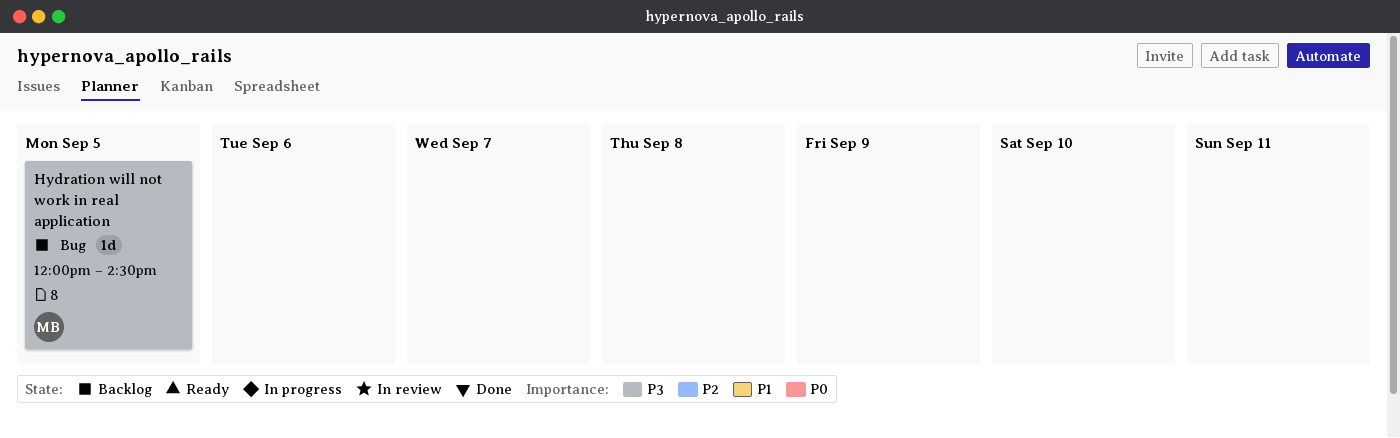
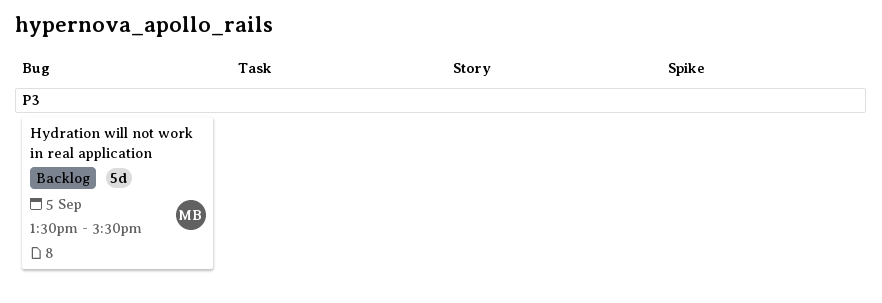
Hydration will not work in real application, estimate: 1d -> 5d
Hydration will not work in real application, begins: 12:00 -> 13:30
Hydration will not work in real application, ends: 14:30 -> 15:30

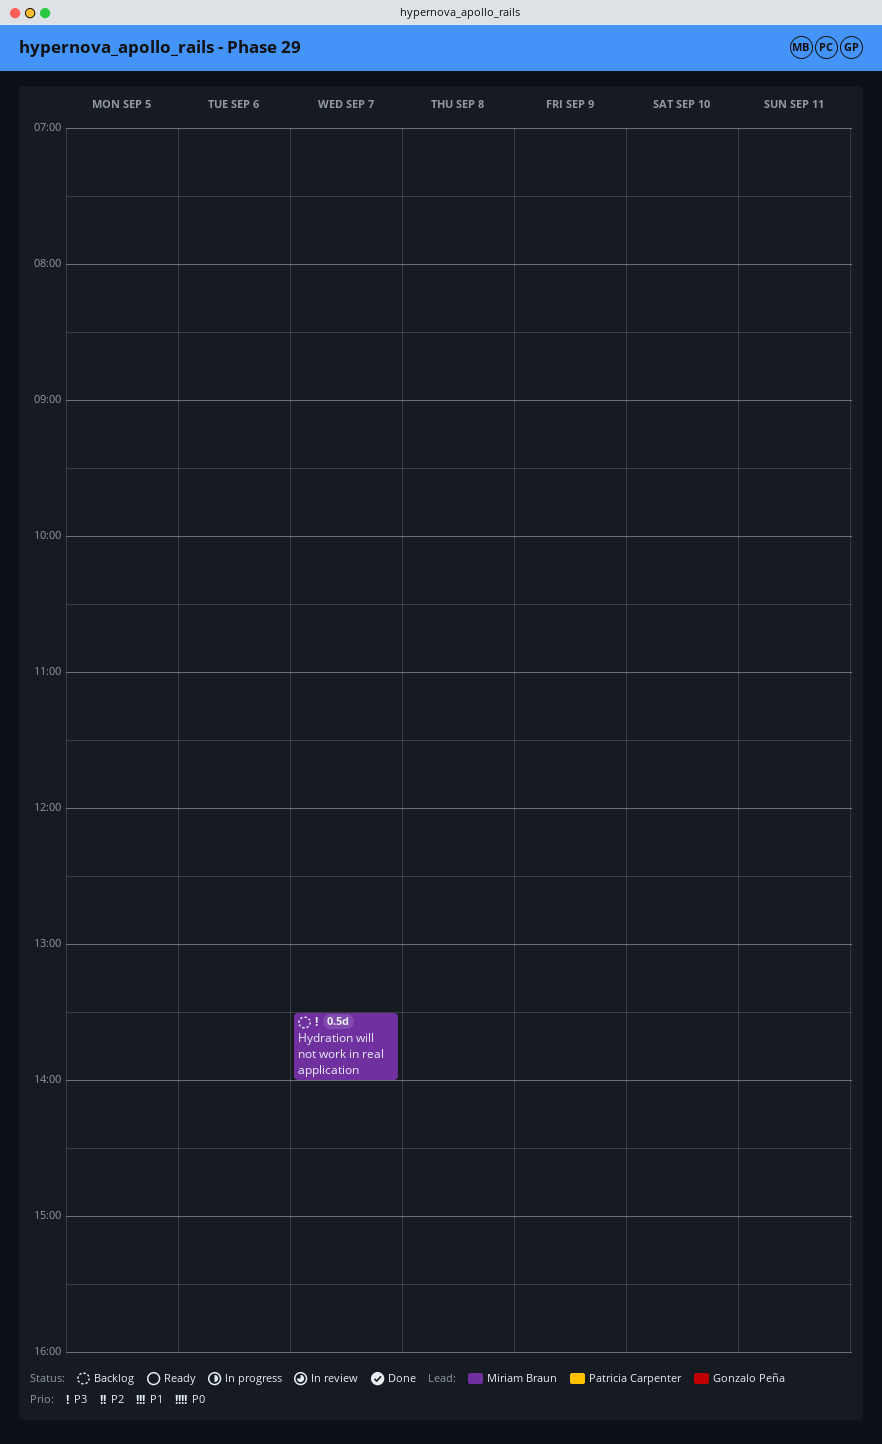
Hydration will not work in real application, estimate: 5d -> 0.5d
Hydration will not work in real application, day: Sep 5 -> Sep 7
Hydration will not work in real application, ends: 15:30 -> 14:00

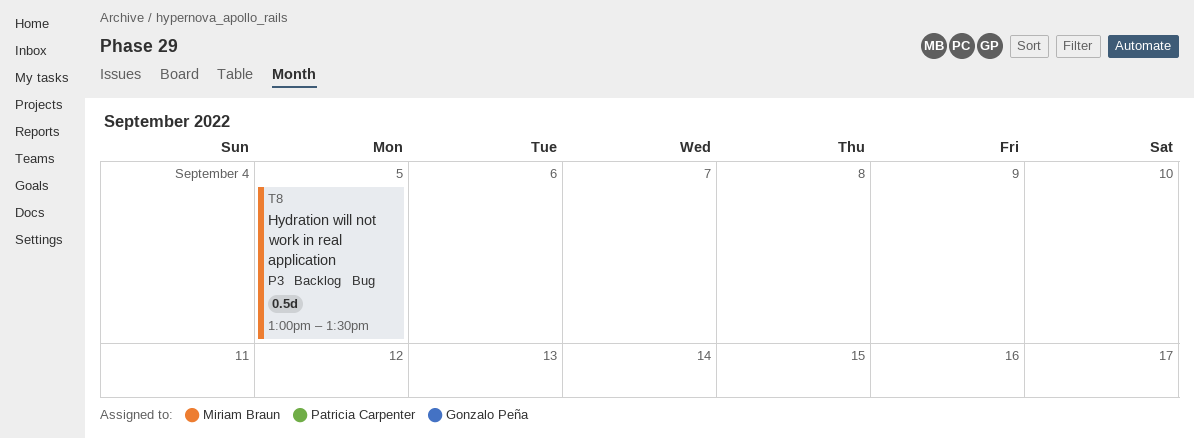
Hydration will not work in real application, day: Sep 7 -> Sep 5
Hydration will not work in real application, begins: 13:30 -> 13:00
Hydration will not work in real application, ends: 14:00 -> 13:30

